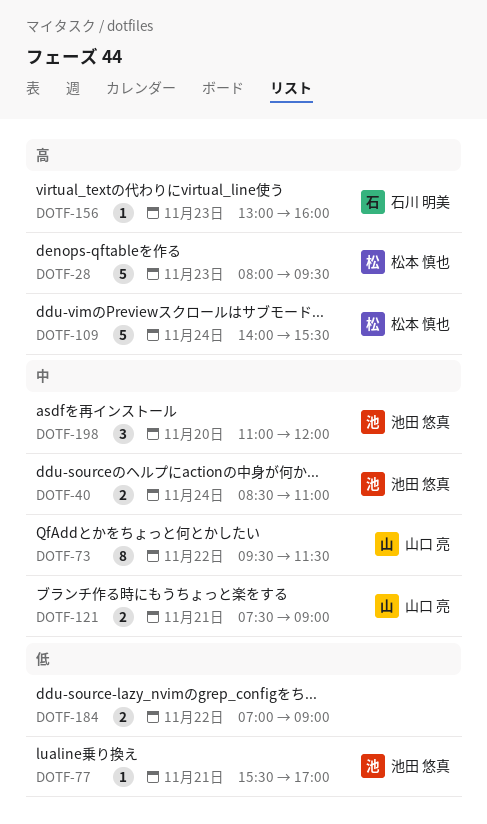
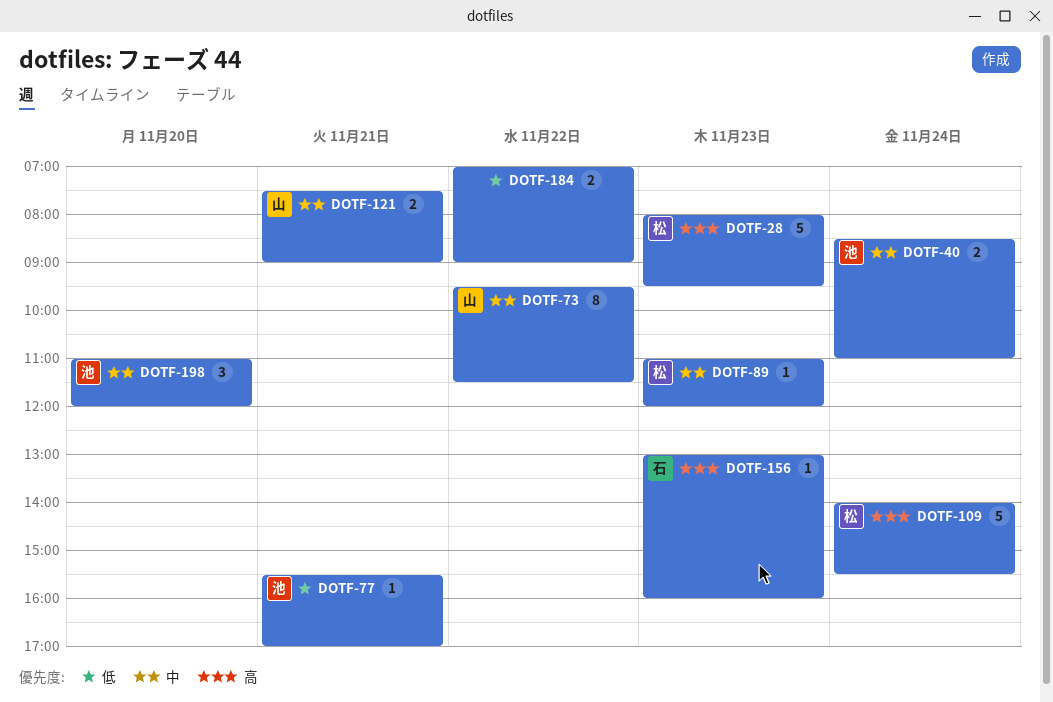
DOTF-89: none -> present

